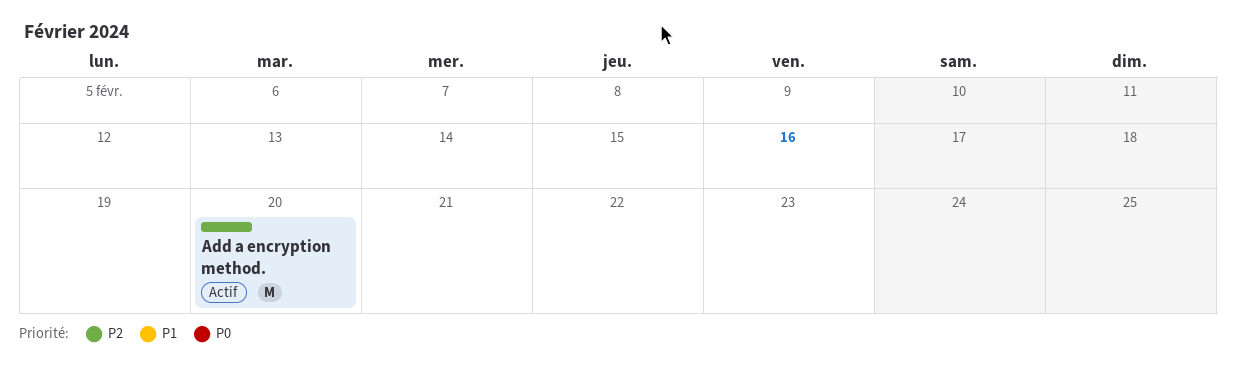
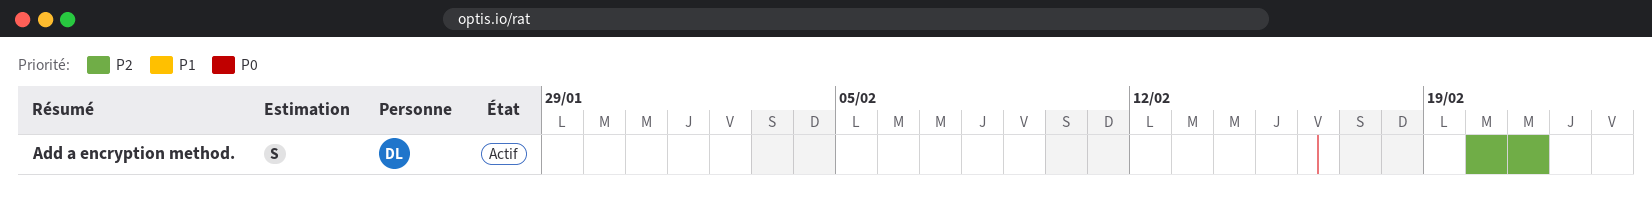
Add a encryption method., estimate: M -> S
Add a encryption method., due: Feb 20 -> Feb 21

